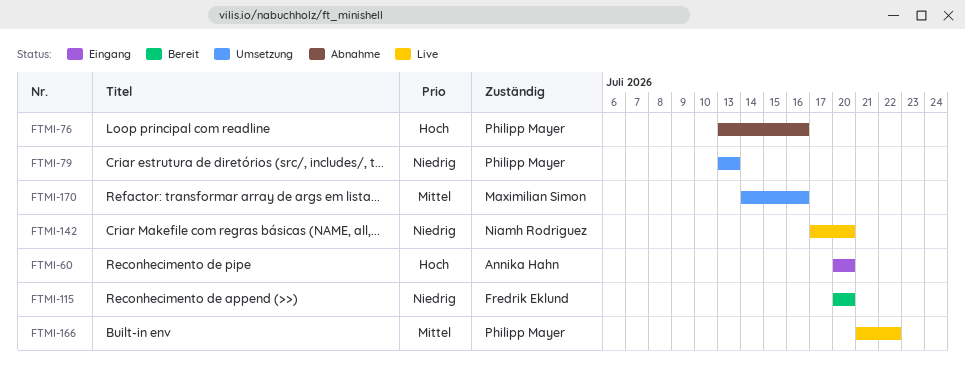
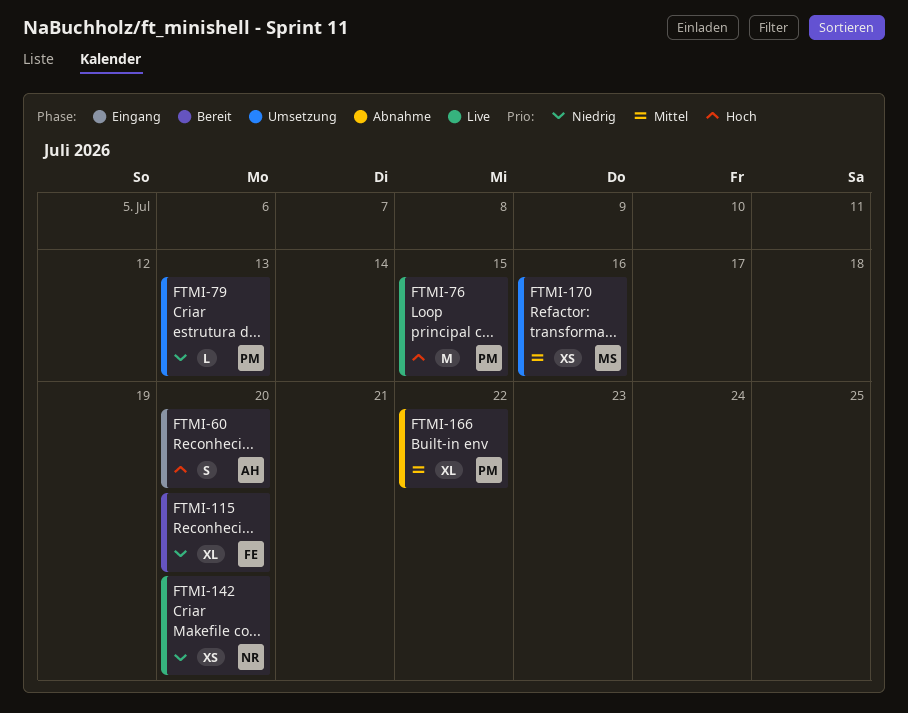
FTMI-76, status: Abnahme -> Live
FTMI-76, due: Jul 16 -> Jul 15
FTMI-166, status: Live -> Abnahme

